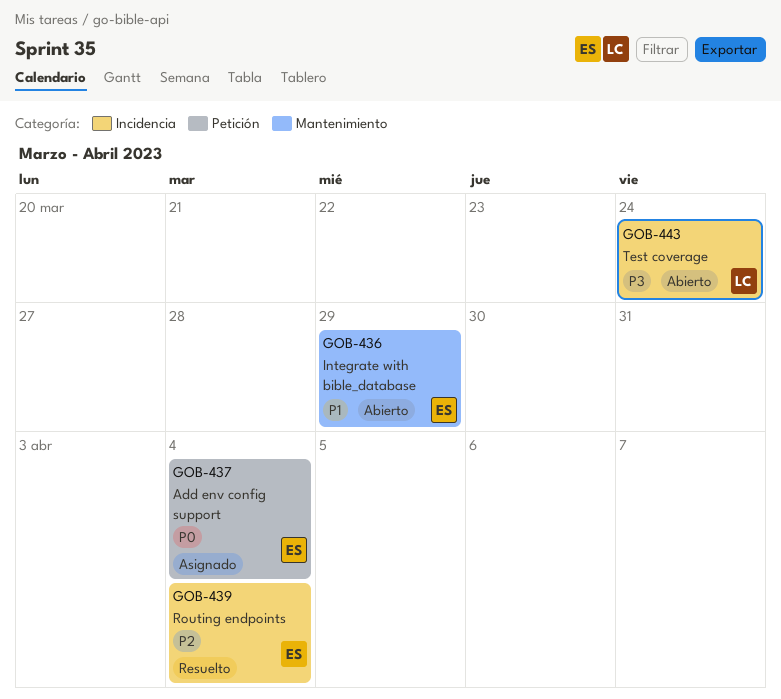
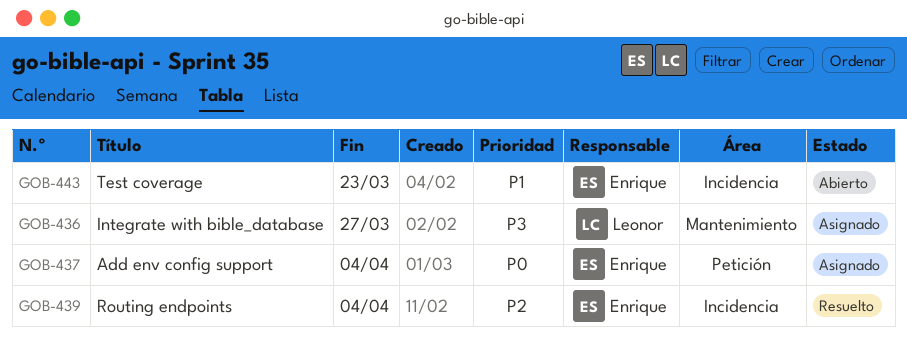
GOB-436, status: Abierto -> Asignado
GOB-436, owner: Enrique -> Leonor
GOB-436, priority: P1 -> P3
GOB-436, due: Mar 29 -> Mar 27
GOB-443, owner: Leonor -> Enrique
GOB-443, priority: P3 -> P1
GOB-443, due: Mar 24 -> Mar 23

